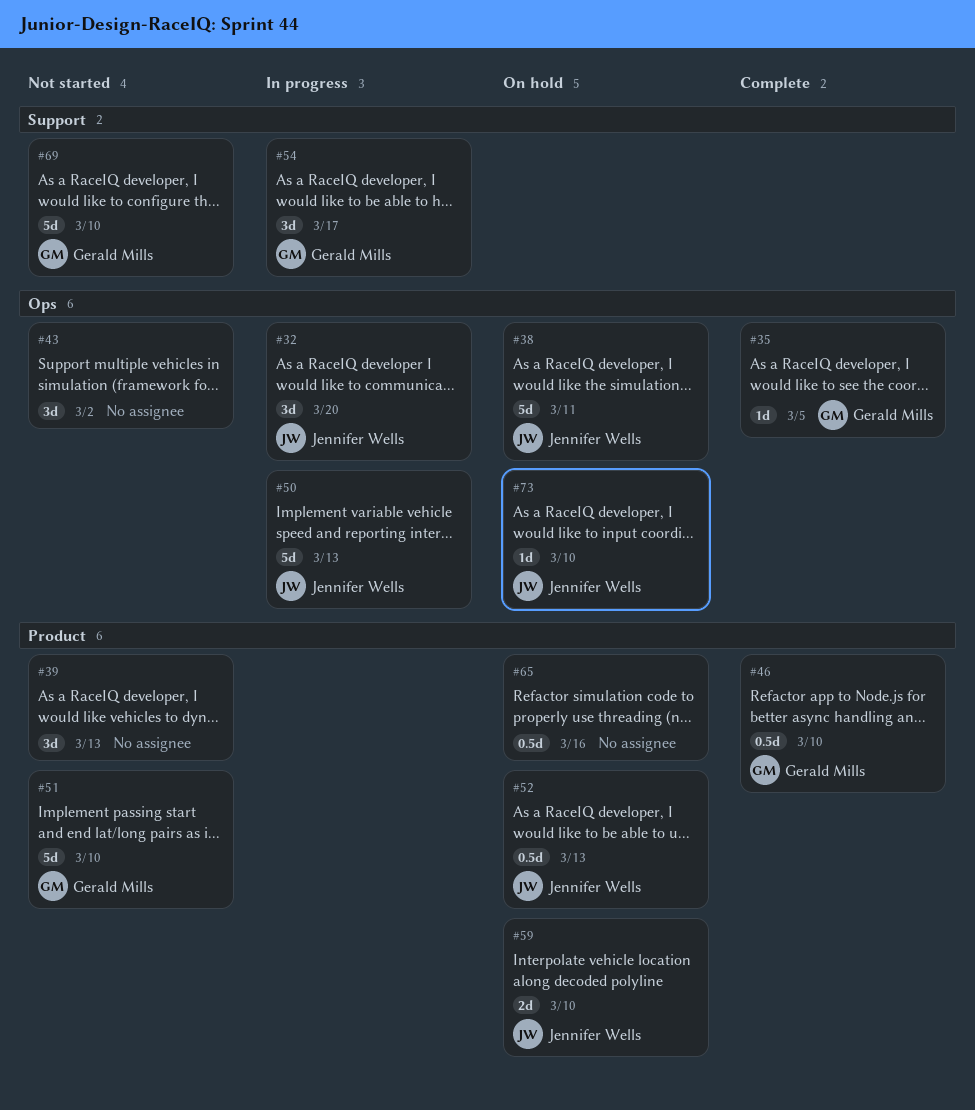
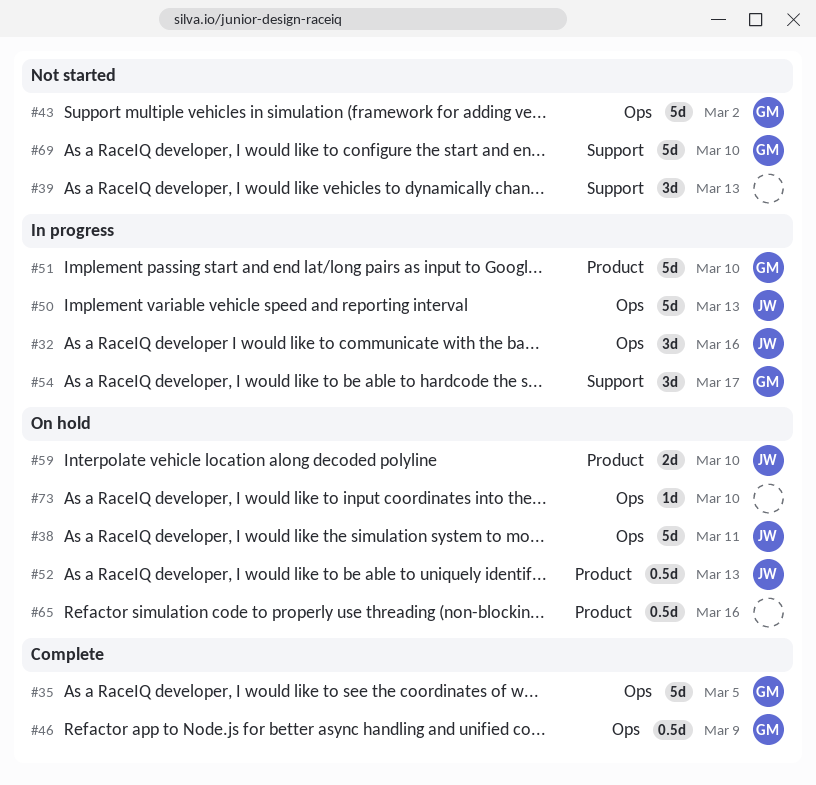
#32, due: Mar 20 -> Mar 16
#35, estimate: 1d -> 5d
#39, label: Product -> Support
#43, owner: none -> Gerald Mills
#43, estimate: 3d -> 5d
#46, label: Product -> Ops
#46, due: Mar 10 -> Mar 9
#51, status: Not started -> In progress
#73, owner: Jennifer Wells -> none

